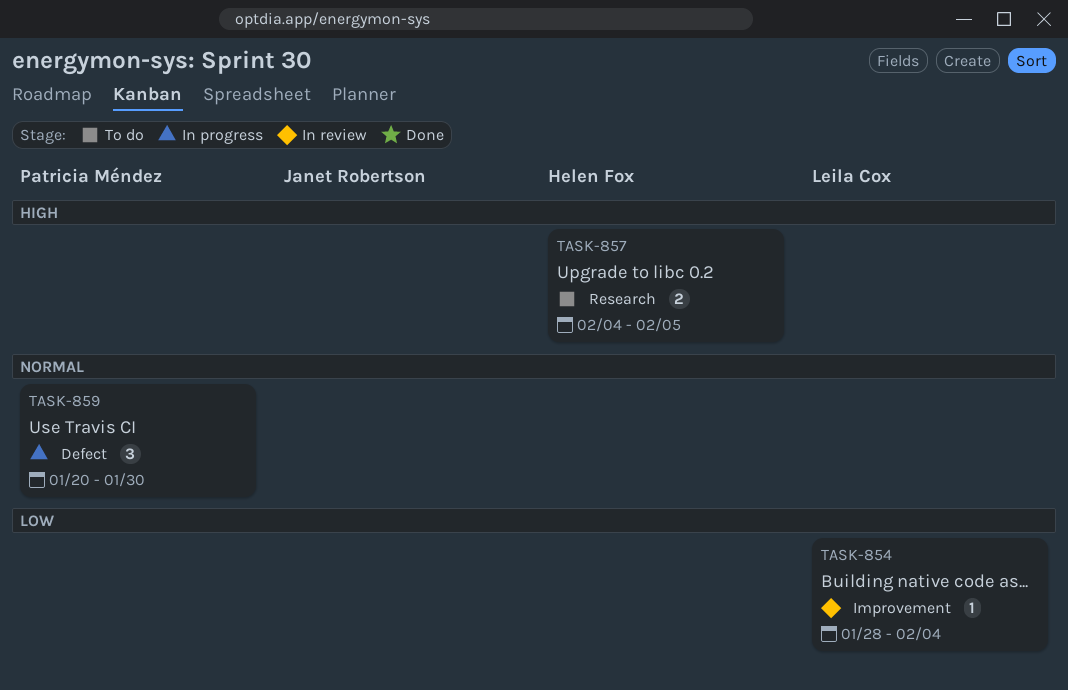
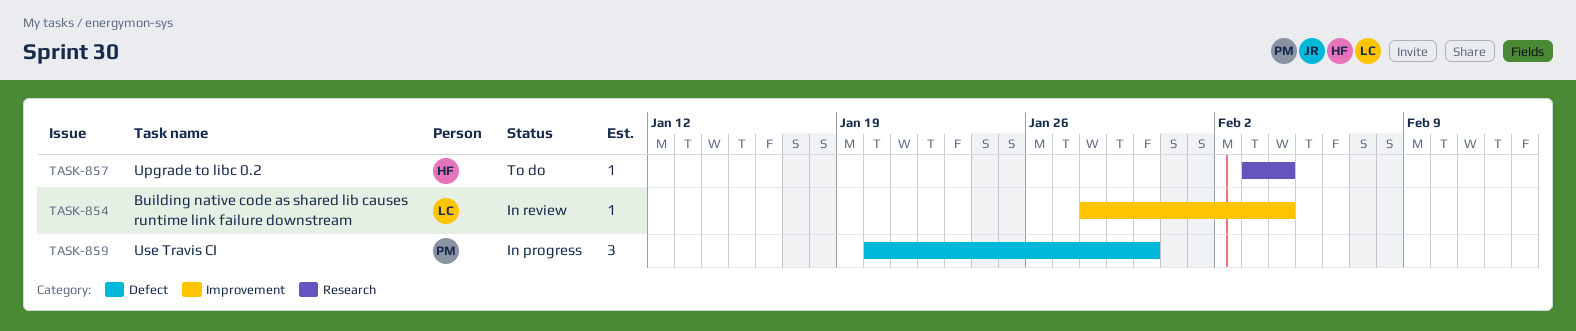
TASK-857, estimate: 2 -> 1
TASK-857, start: Feb 4 -> Feb 3
TASK-857, due: Feb 5 -> Feb 4

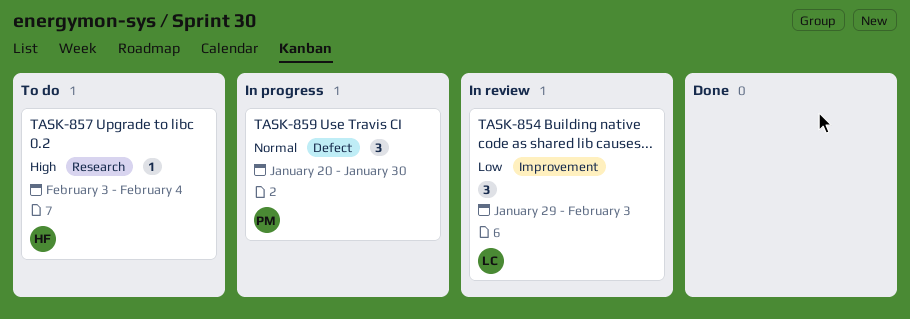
TASK-854, estimate: 1 -> 3
TASK-854, start: Jan 28 -> Jan 29
TASK-854, due: Feb 4 -> Feb 3

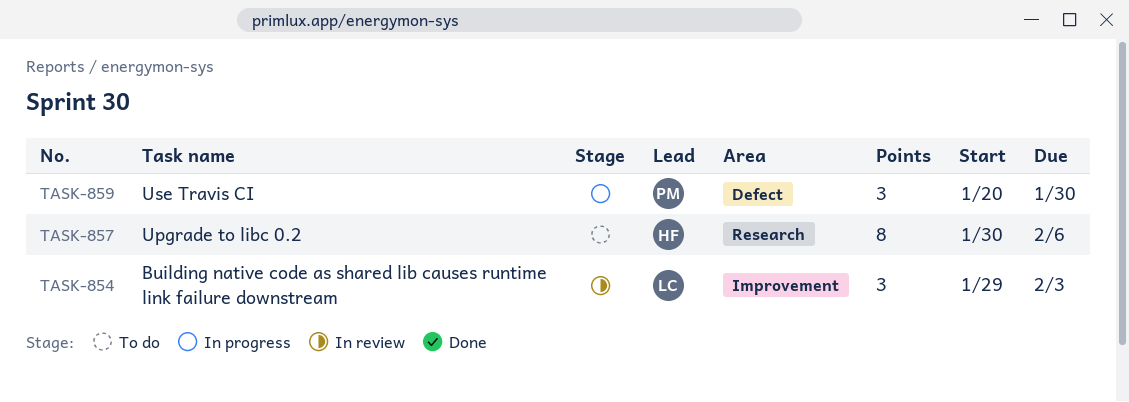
TASK-857, estimate: 1 -> 8
TASK-857, start: Feb 3 -> Jan 30
TASK-857, due: Feb 4 -> Feb 6

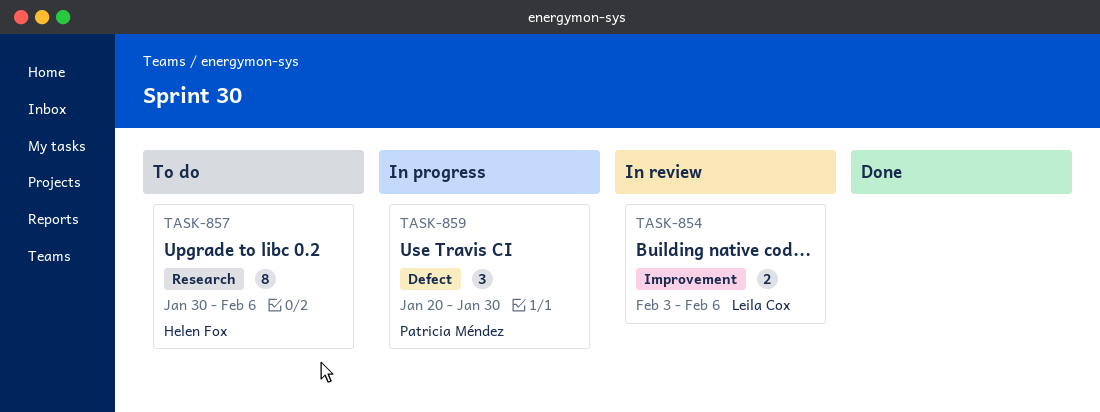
TASK-854, estimate: 3 -> 2
TASK-854, start: Jan 29 -> Feb 3
TASK-854, due: Feb 3 -> Feb 6

